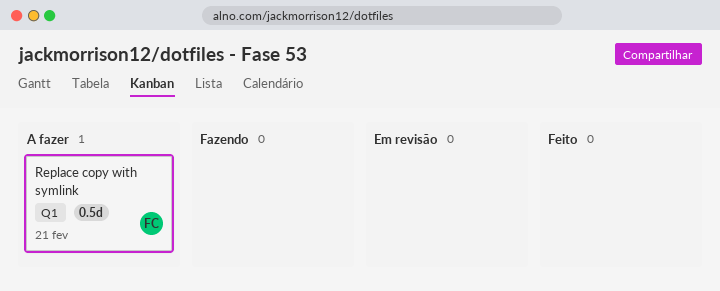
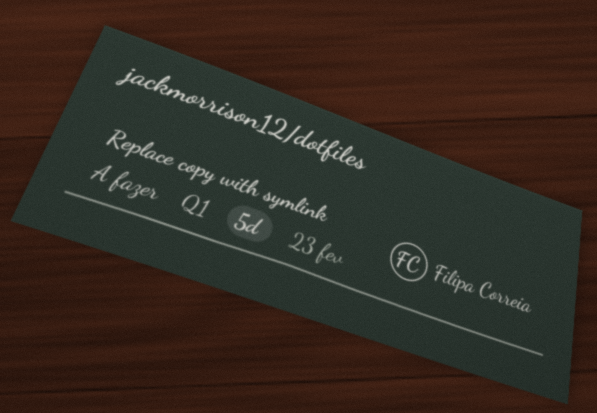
Replace copy with symlink, estimate: 0.5d -> 5d
Replace copy with symlink, due: Feb 21 -> Feb 23

